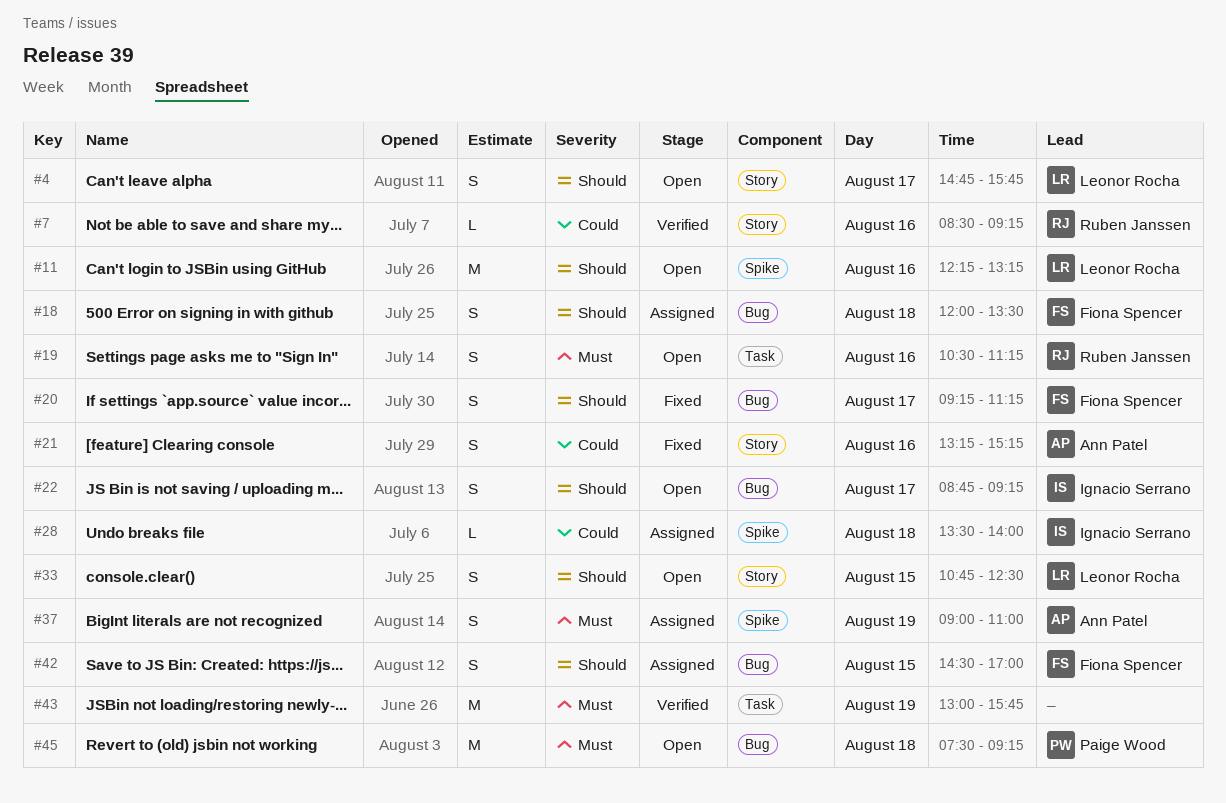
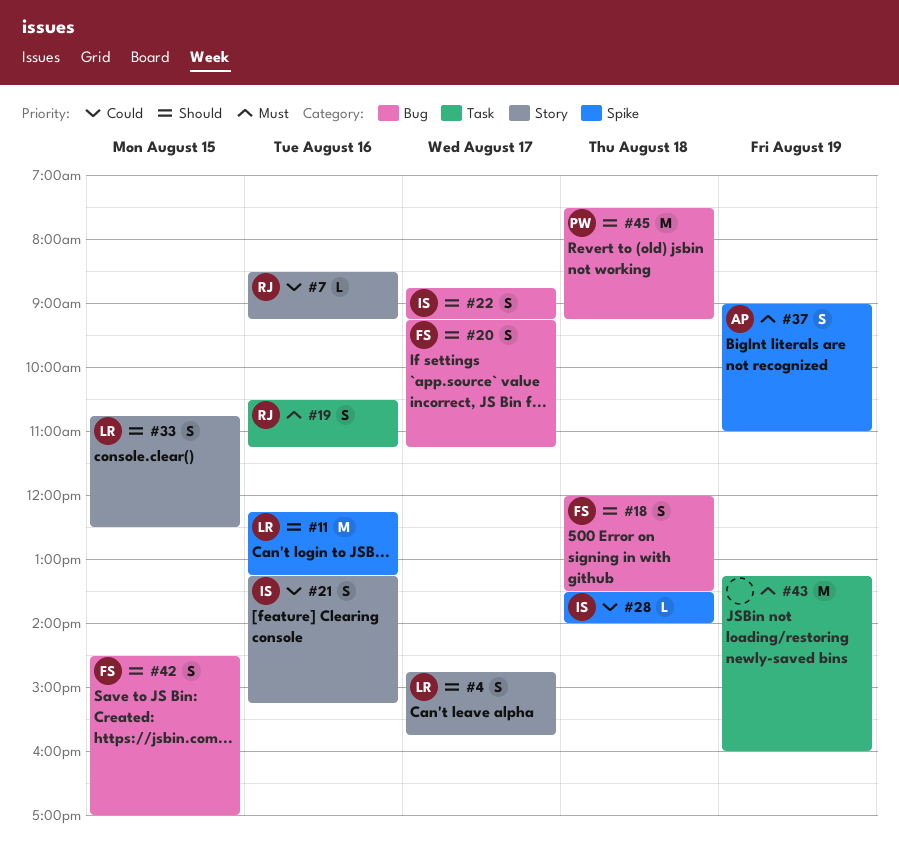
#21, owner: Ann Patel -> Ignacio Serrano
#43, begins: 13:00 -> 13:15
#43, ends: 15:45 -> 16:00
#45, priority: Must -> Should

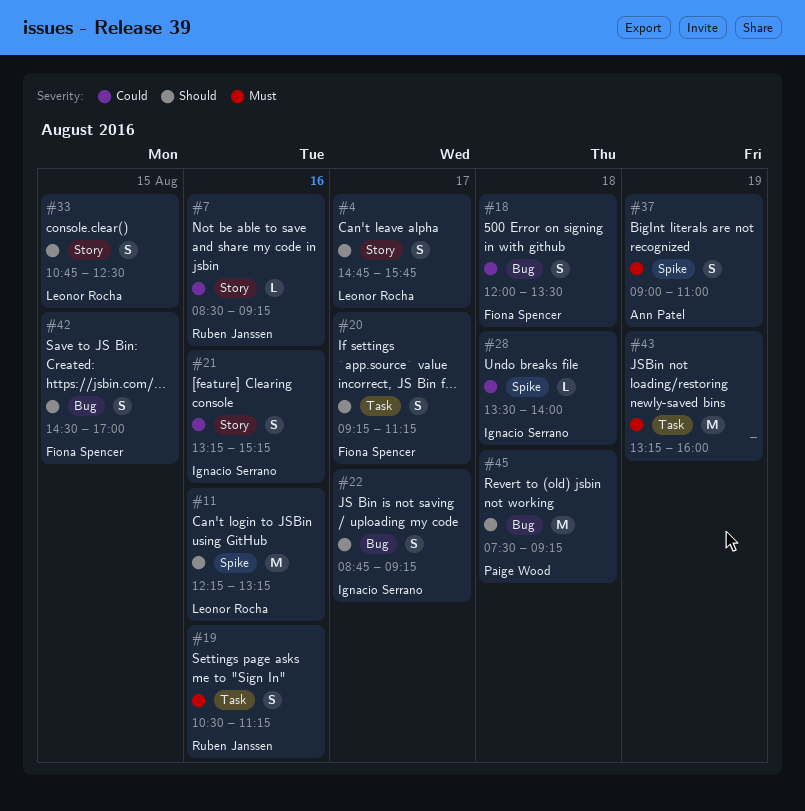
#18, priority: Should -> Could
#20, label: Bug -> Task

